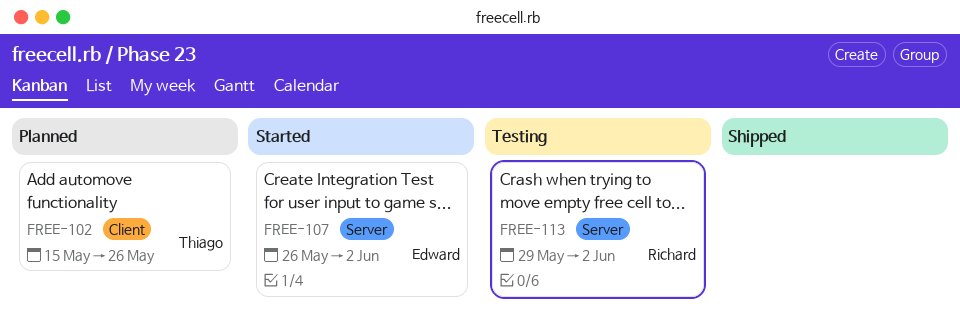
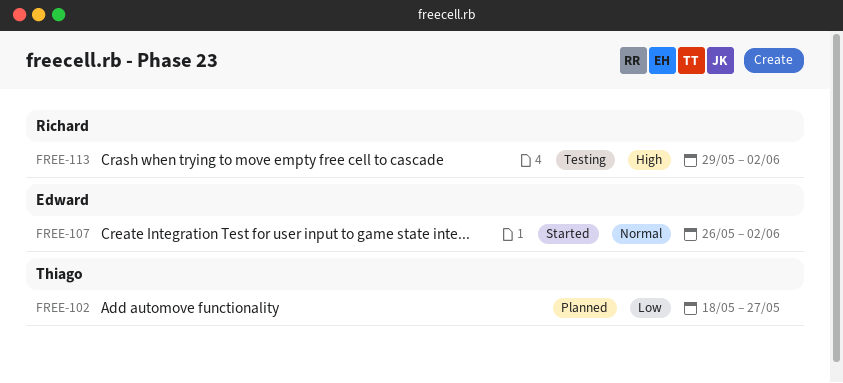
FREE-102, start: May 15 -> May 18
FREE-102, due: May 26 -> May 27

